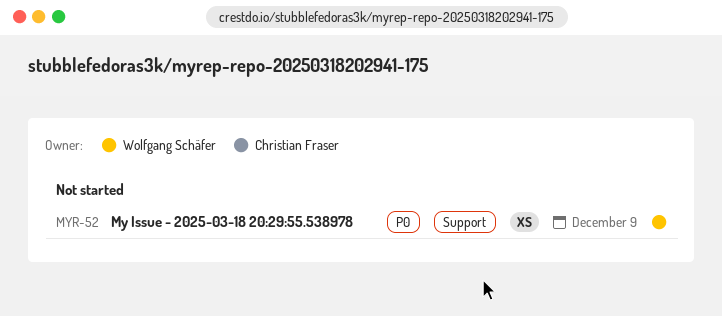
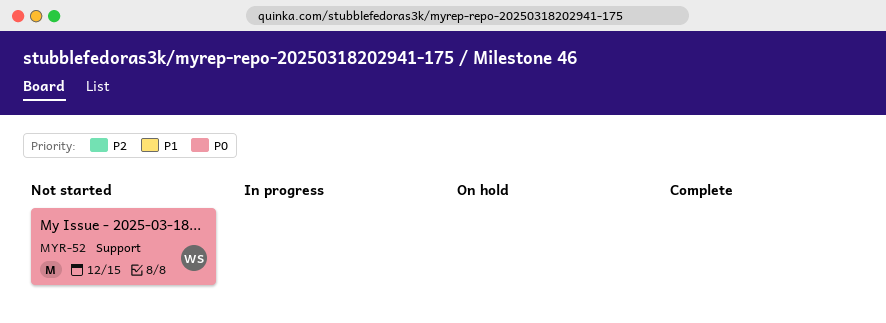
MYR-52, estimate: XS -> M
MYR-52, due: Dec 9 -> Dec 15

